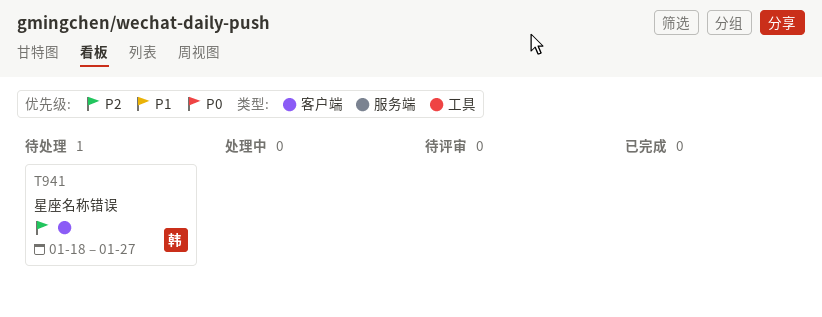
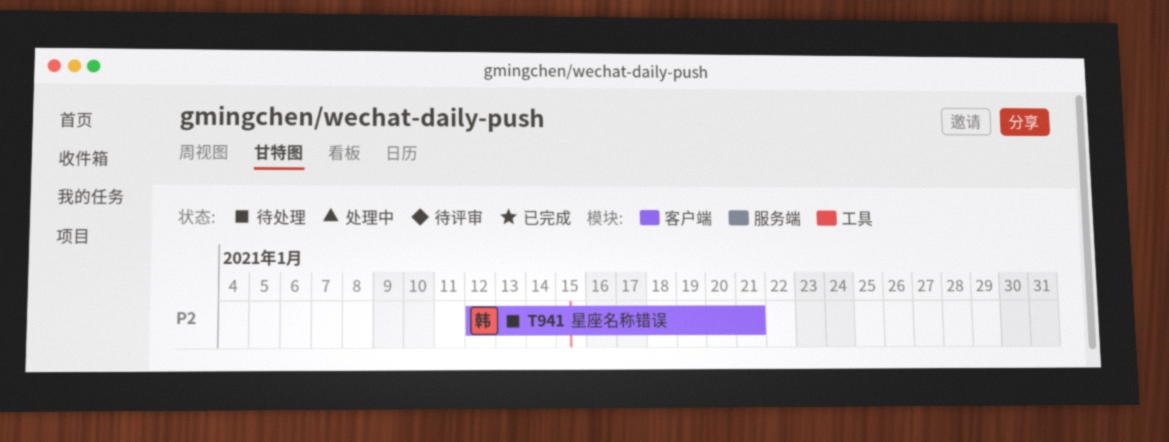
T941, start: Jan 18 -> Jan 12
T941, due: Jan 27 -> Jan 21

